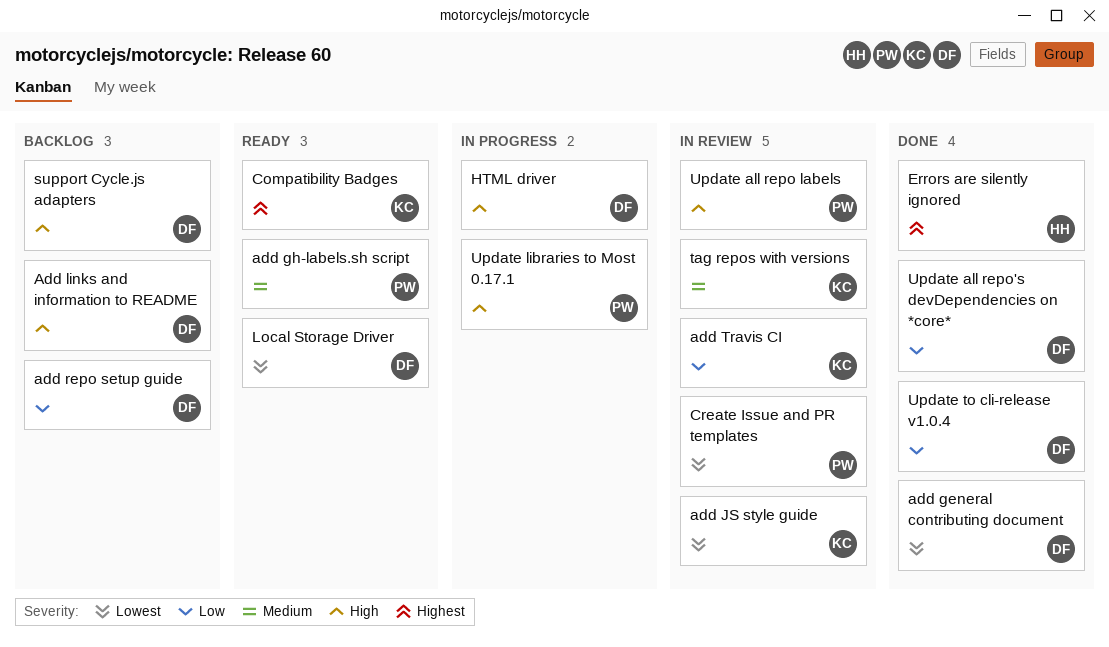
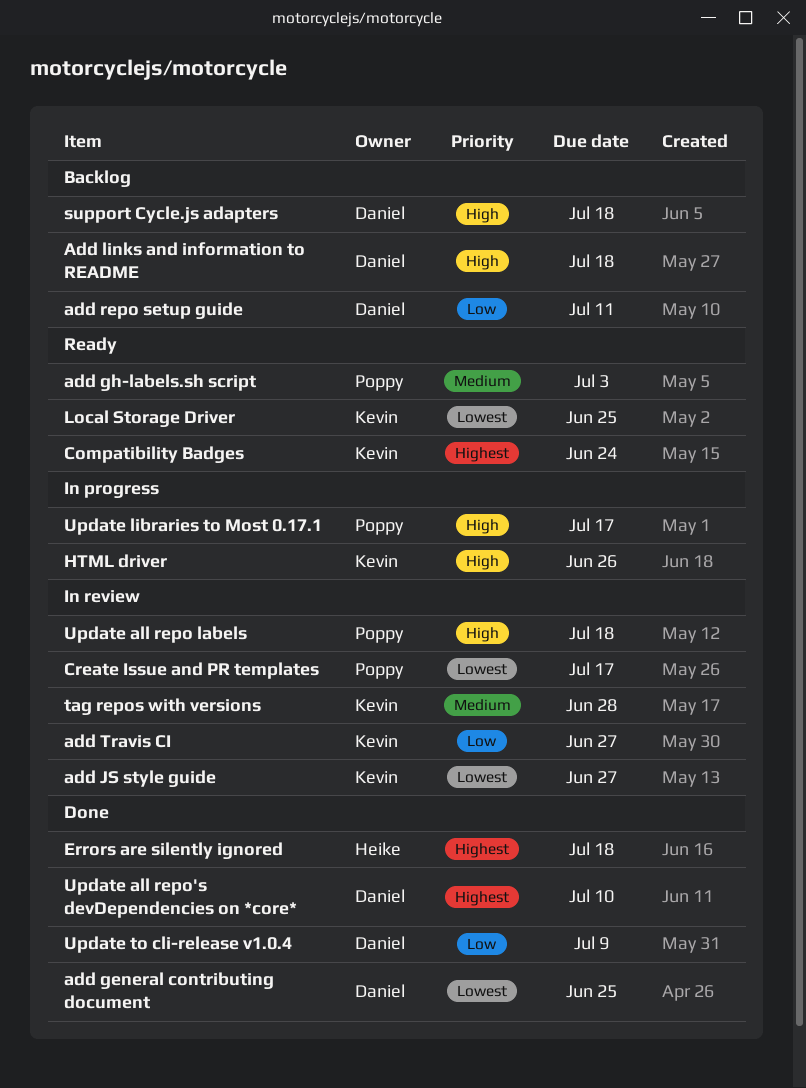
HTML driver, owner: Daniel -> Kevin
Local Storage Driver, owner: Daniel -> Kevin
Update all repo's devDependencies on *core*, priority: Low -> Highest

